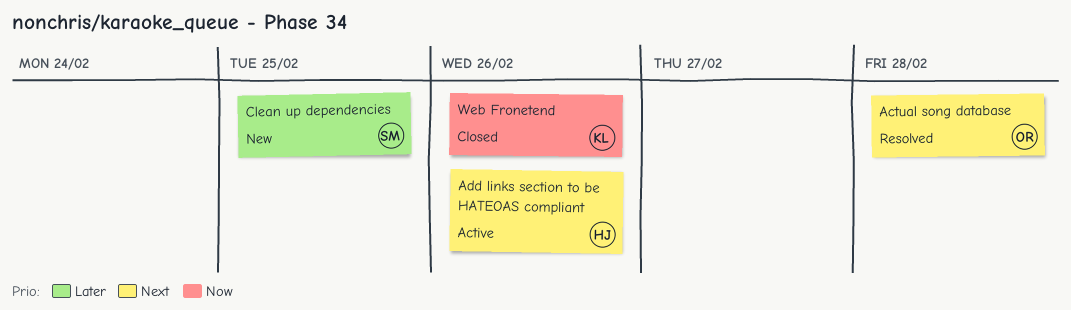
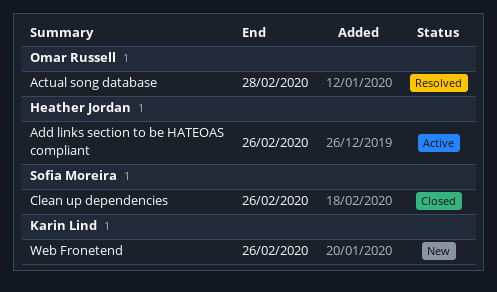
Clean up dependencies, status: New -> Closed
Clean up dependencies, due: Feb 25 -> Feb 26
Web Fronetend, status: Closed -> New

